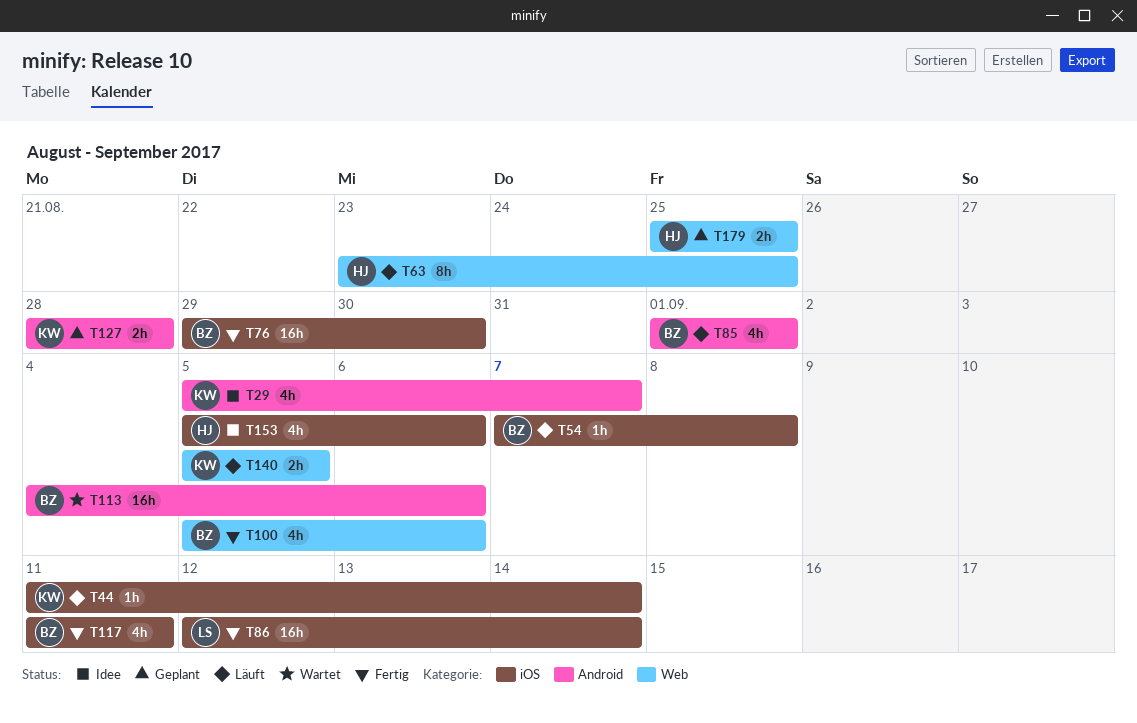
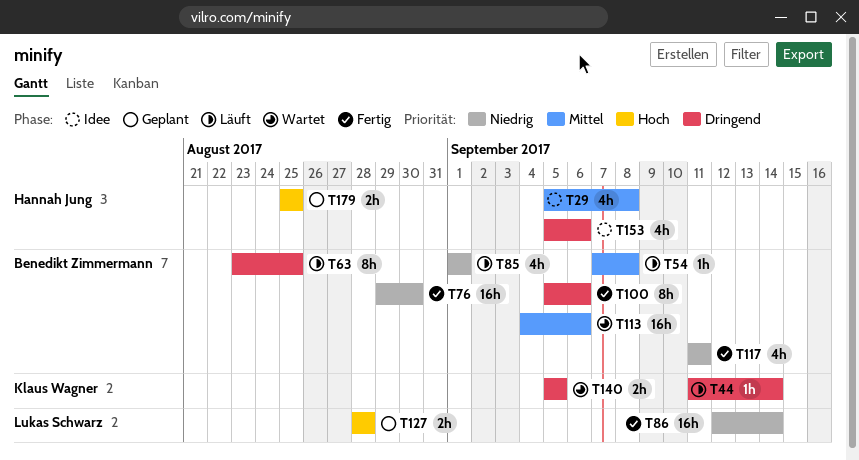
T29, owner: Klaus Wagner -> Hannah Jung
T29, due: Sep 7 -> Sep 8
T63, owner: Hannah Jung -> Benedikt Zimmermann
T100, estimate: 4h -> 8h
T127, owner: Klaus Wagner -> Lukas Schwarz
T140, status: Läuft -> Wartet

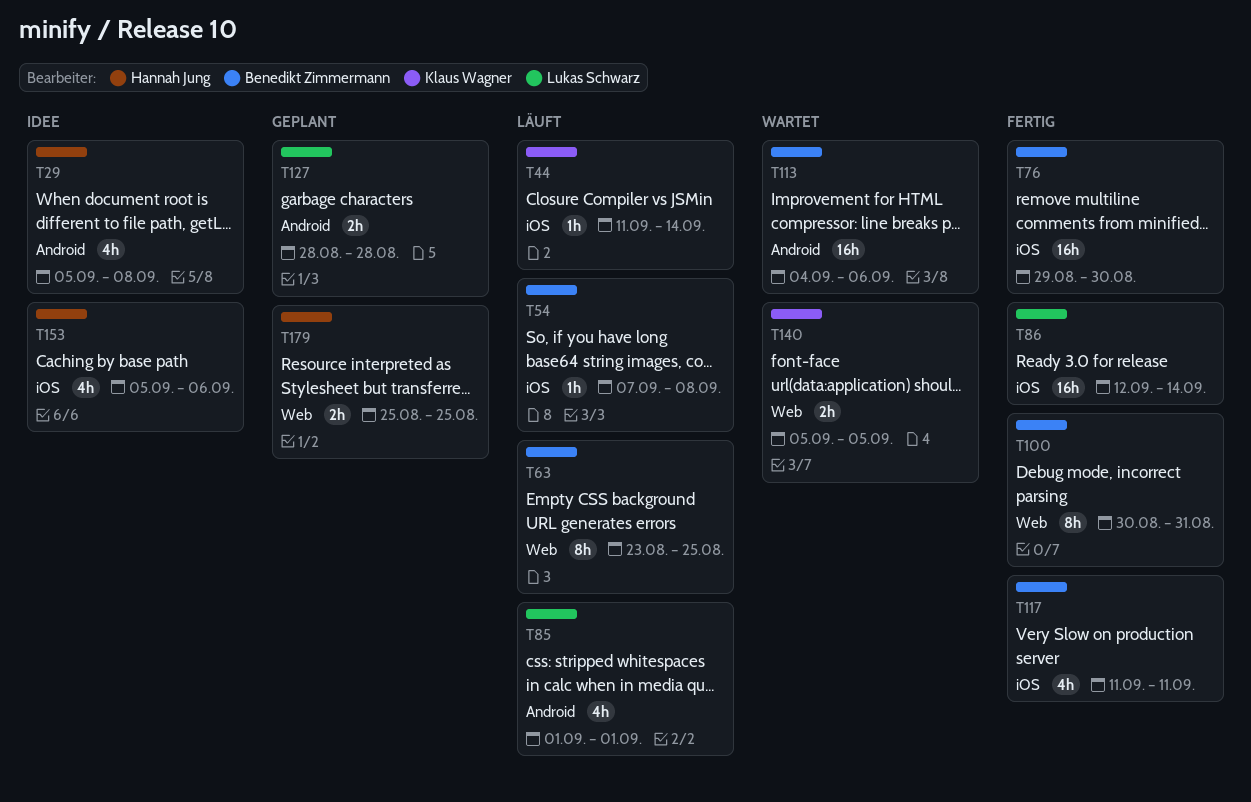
T85, owner: Benedikt Zimmermann -> Lukas Schwarz
T100, start: Sep 5 -> Aug 30
T100, due: Sep 6 -> Aug 31

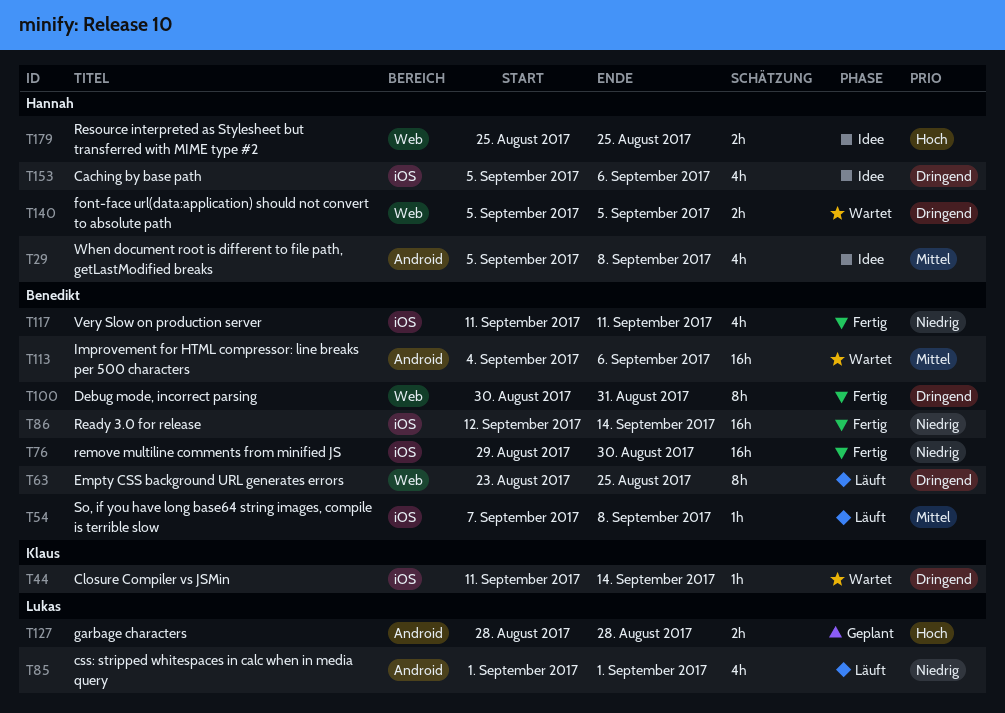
T44, status: Läuft -> Wartet
T86, owner: Lukas Schwarz -> Benedikt Zimmermann
T140, owner: Klaus Wagner -> Hannah Jung
T179, status: Geplant -> Idee

